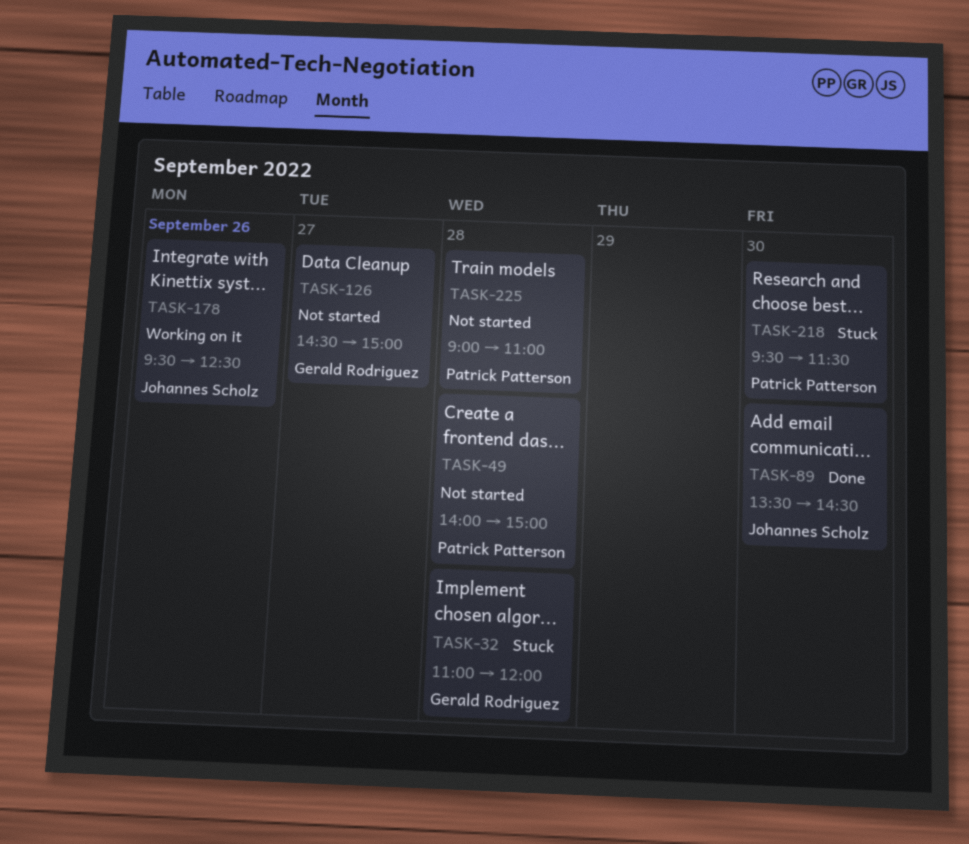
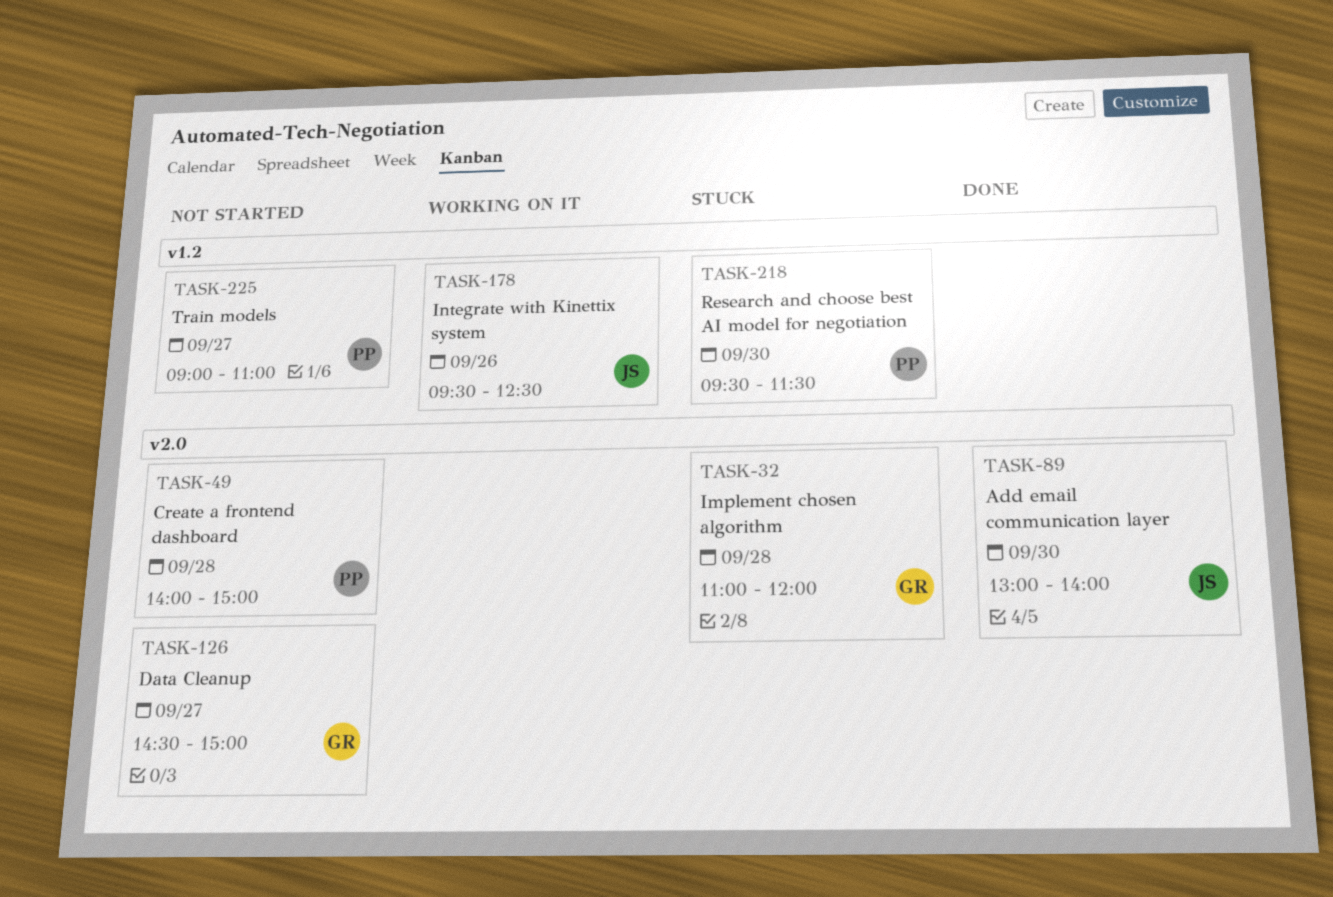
TASK-89, begins: 13:30 -> 13:00
TASK-89, ends: 14:30 -> 14:00
TASK-225, day: Sep 28 -> Sep 27

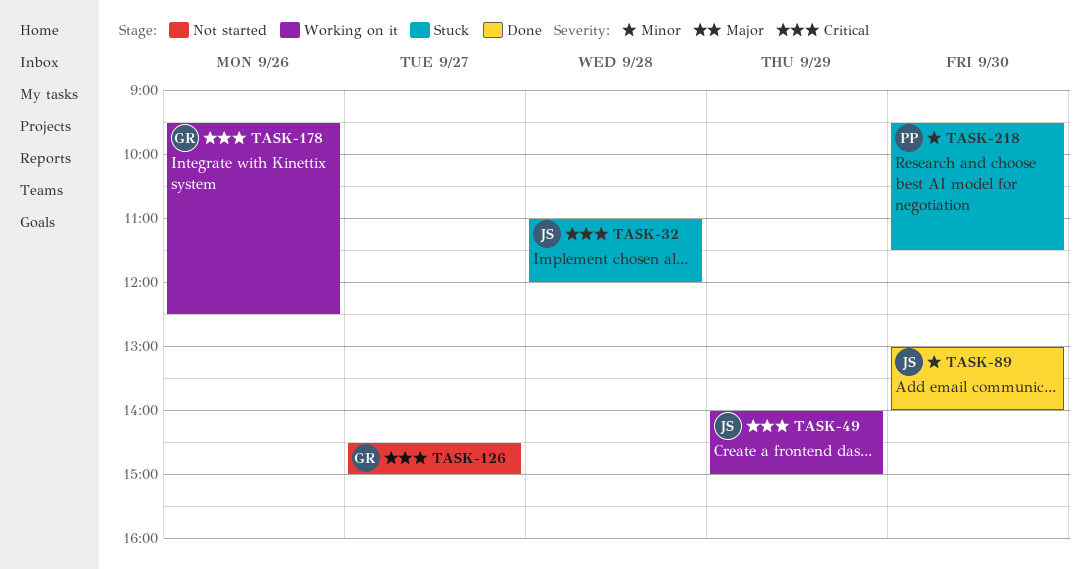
TASK-32, owner: GR -> JS
TASK-49, status: Not started -> Working on it
TASK-49, owner: PP -> JS
TASK-49, day: Sep 28 -> Sep 29
TASK-178, owner: JS -> GR
TASK-225: present -> none

